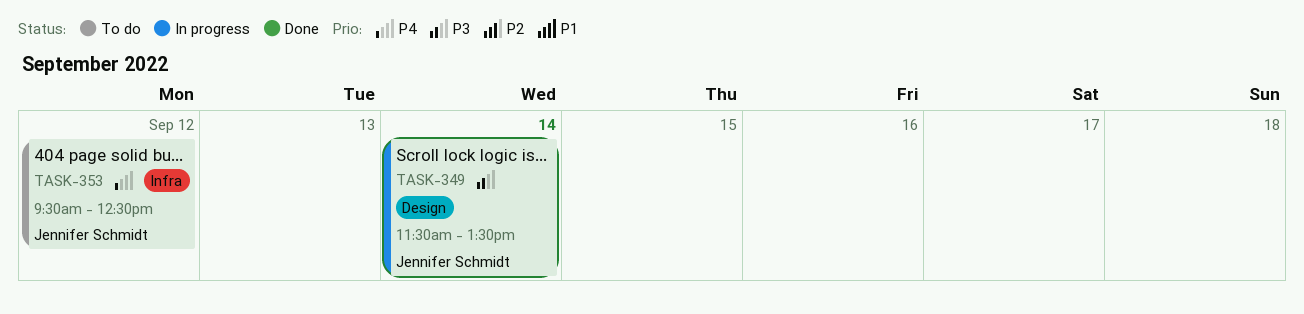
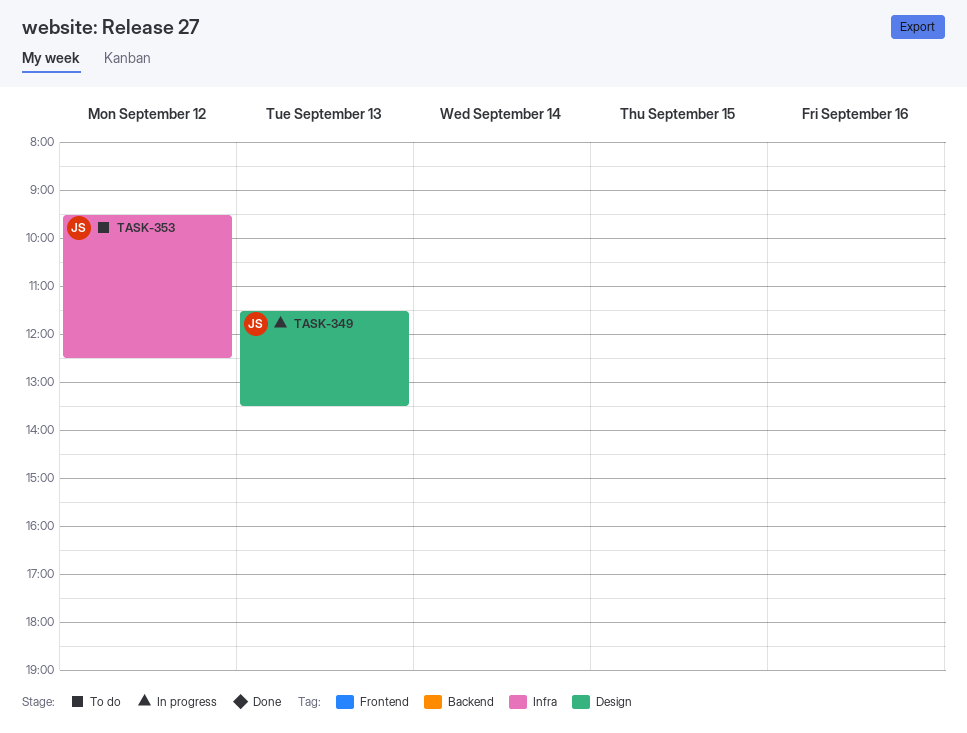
TASK-349, day: Sep 14 -> Sep 13

